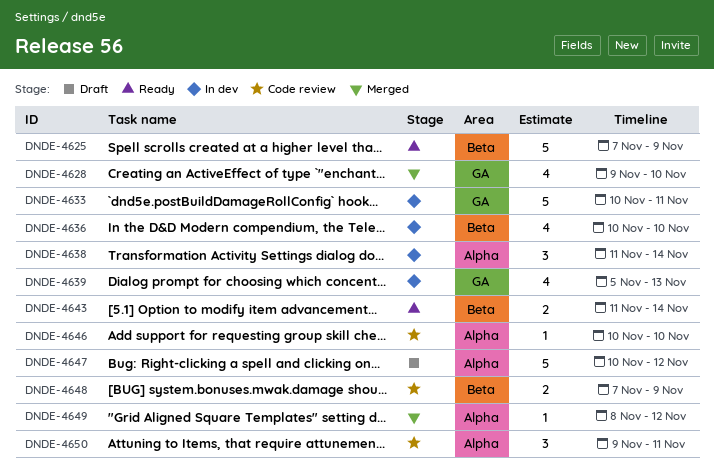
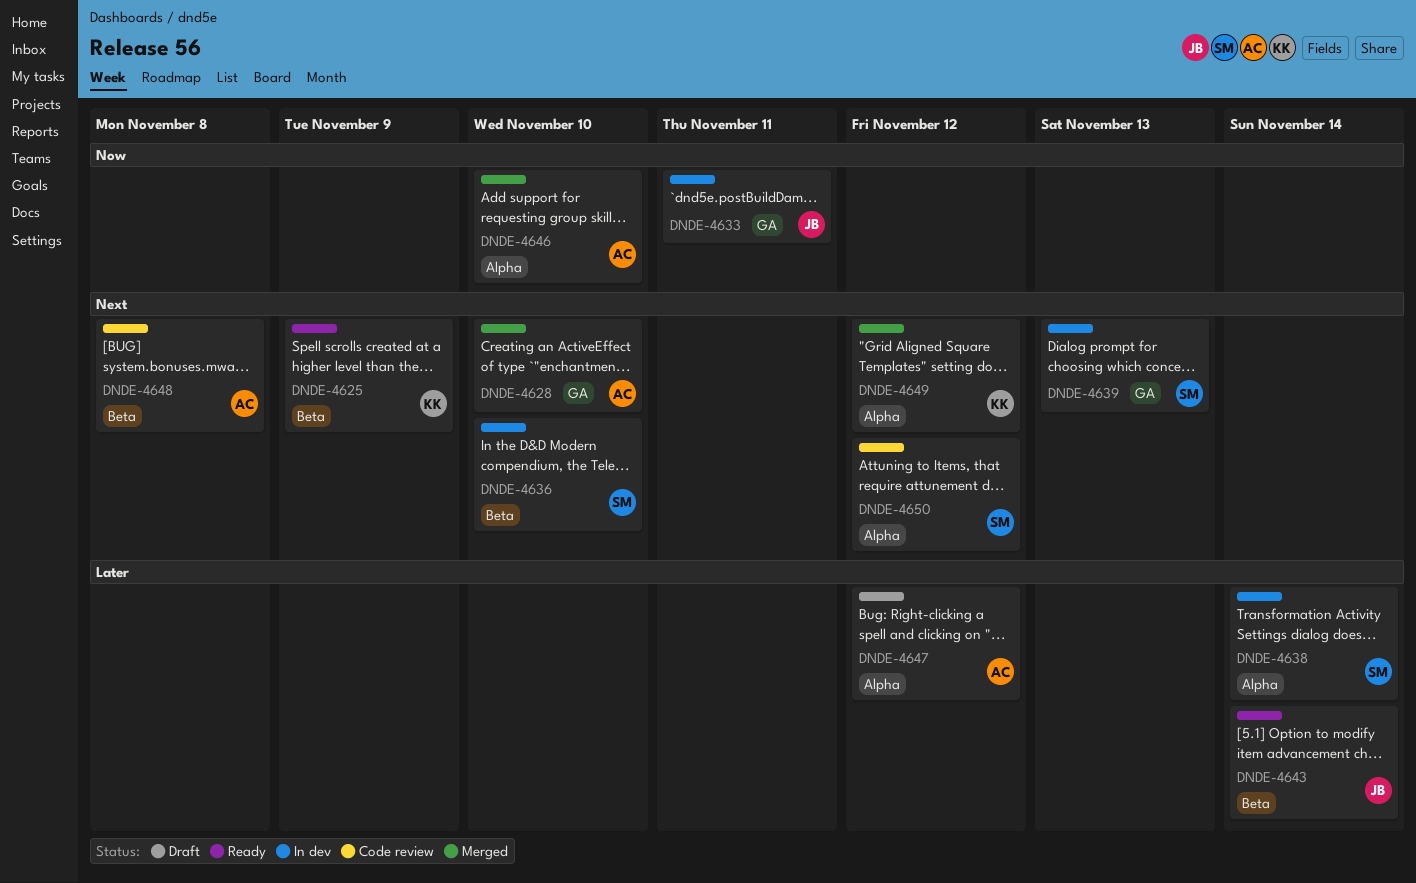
DNDE-4646, status: Code review -> Merged
DNDE-4648, due: Nov 9 -> Nov 8
DNDE-4650, due: Nov 11 -> Nov 12

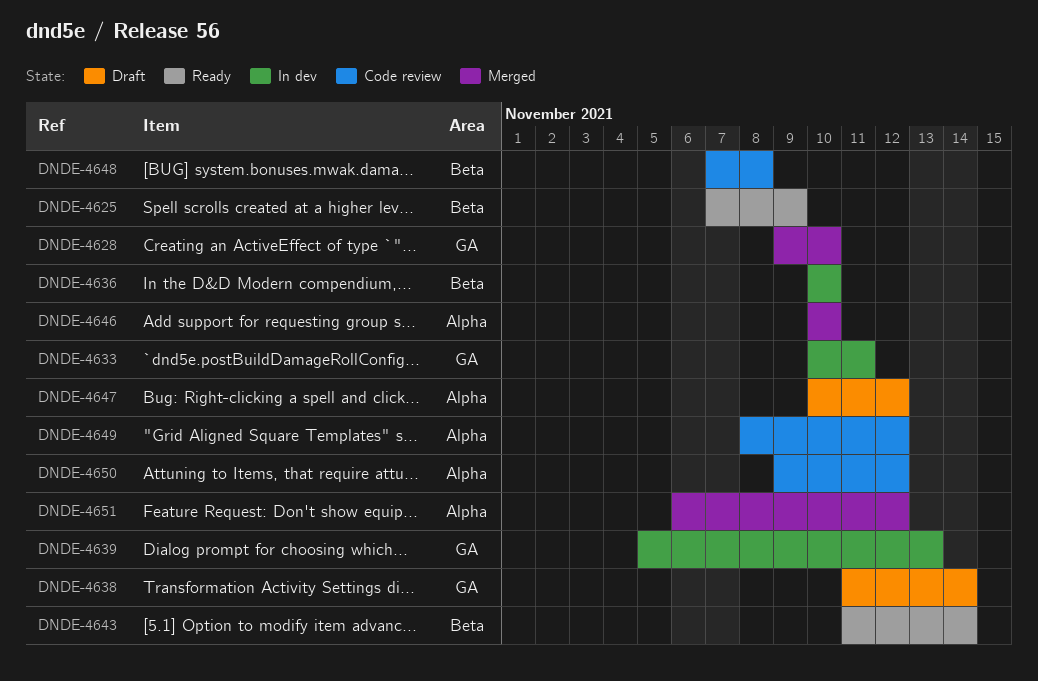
DNDE-4638, status: In dev -> Draft
DNDE-4638, label: Alpha -> GA
DNDE-4649, status: Merged -> Code review
DNDE-4651: none -> present

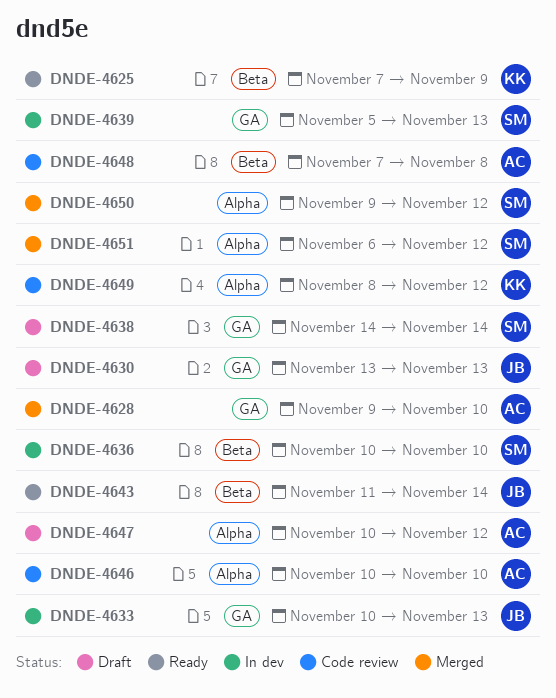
DNDE-4630: none -> present
DNDE-4633, due: Nov 11 -> Nov 13
DNDE-4638, start: Nov 11 -> Nov 14
DNDE-4646, status: Merged -> Code review
DNDE-4650, status: Code review -> Merged

